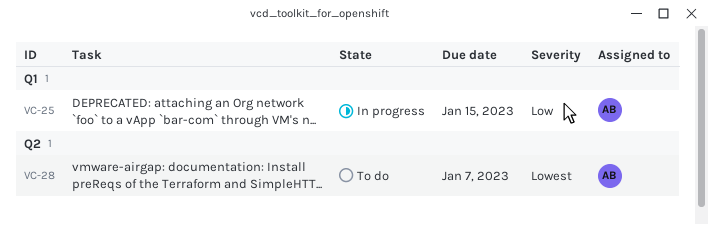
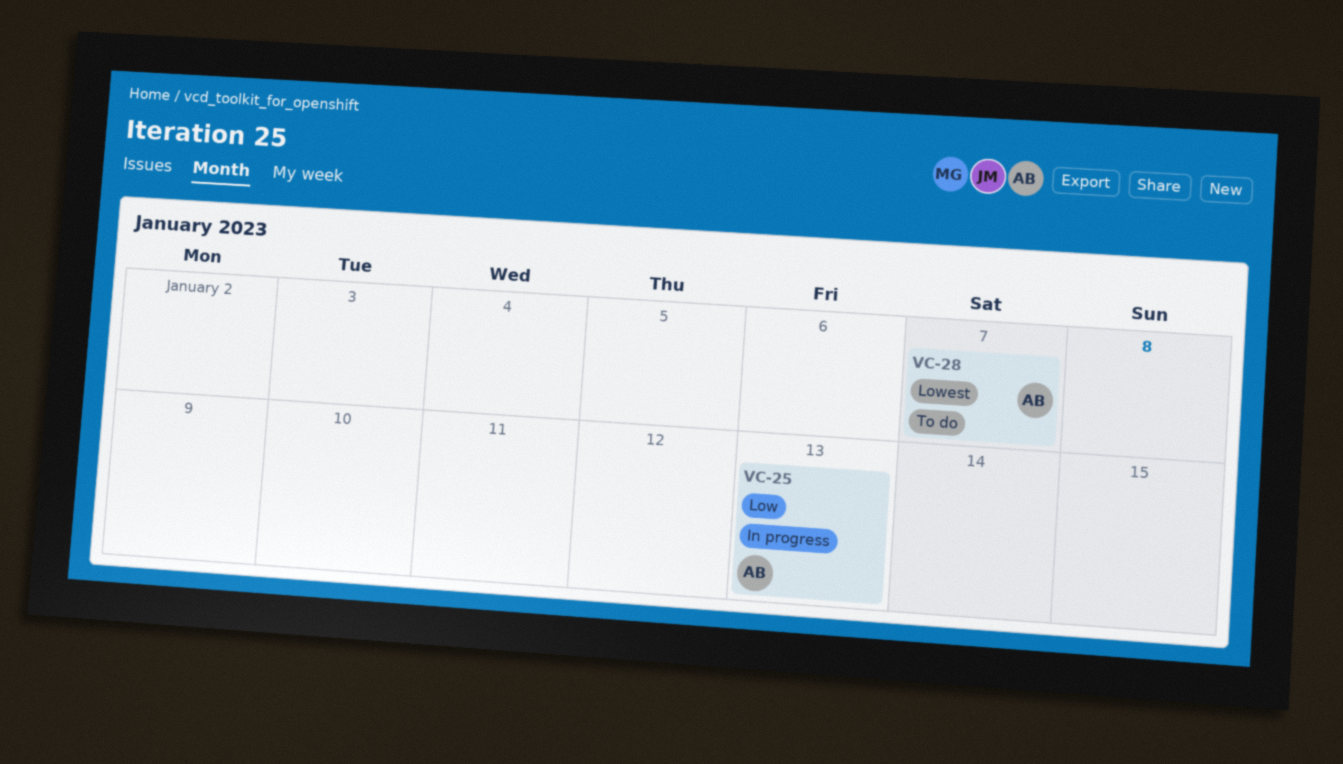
VC-25, due: Jan 15 -> Jan 13

